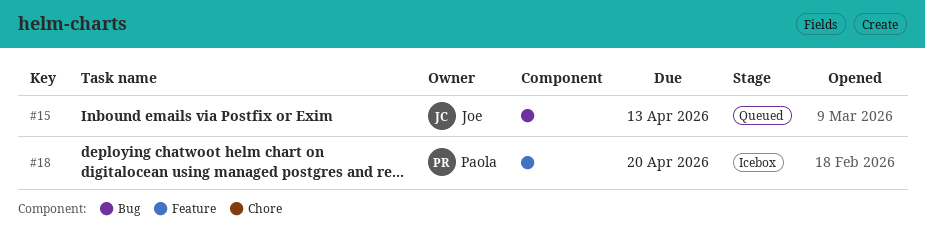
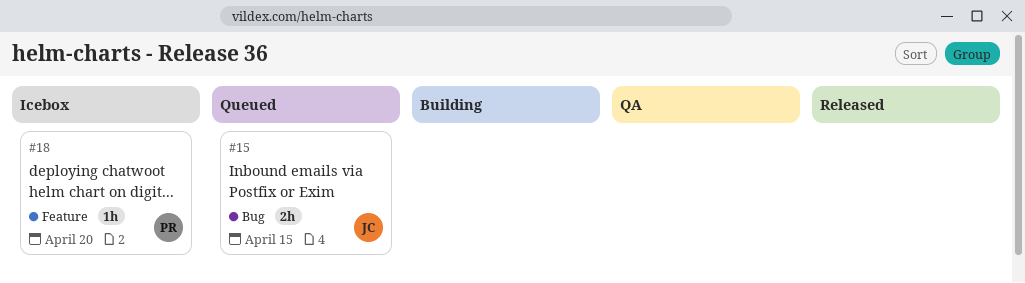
#15, due: Apr 13 -> Apr 15

